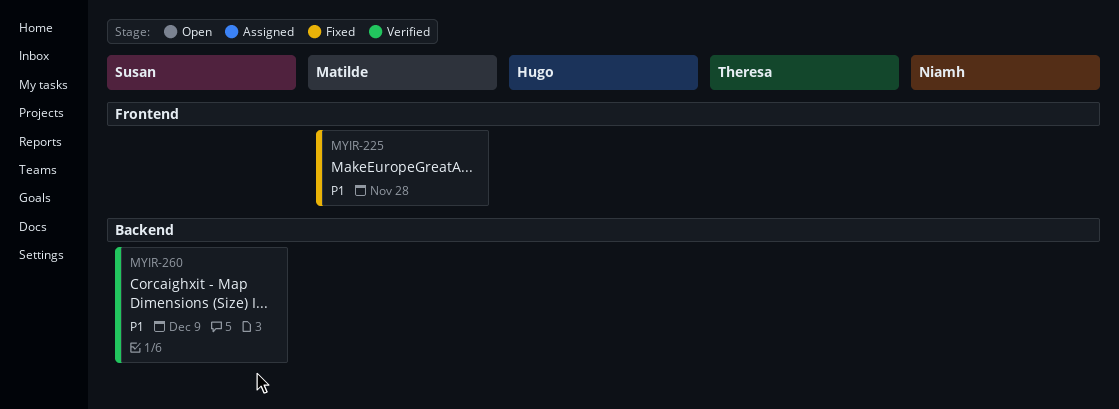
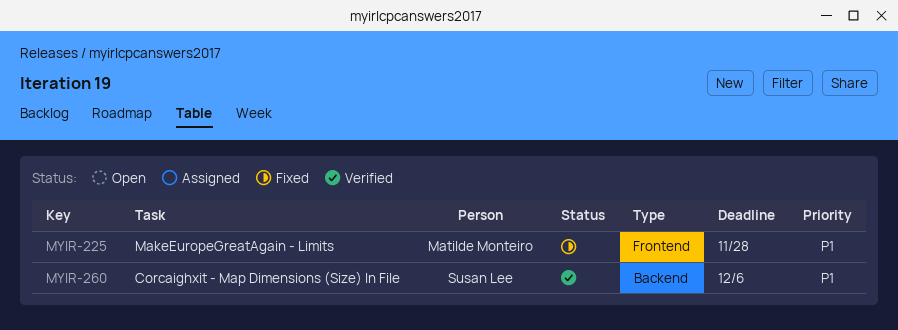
MYIR-260, due: Dec 9 -> Dec 6

